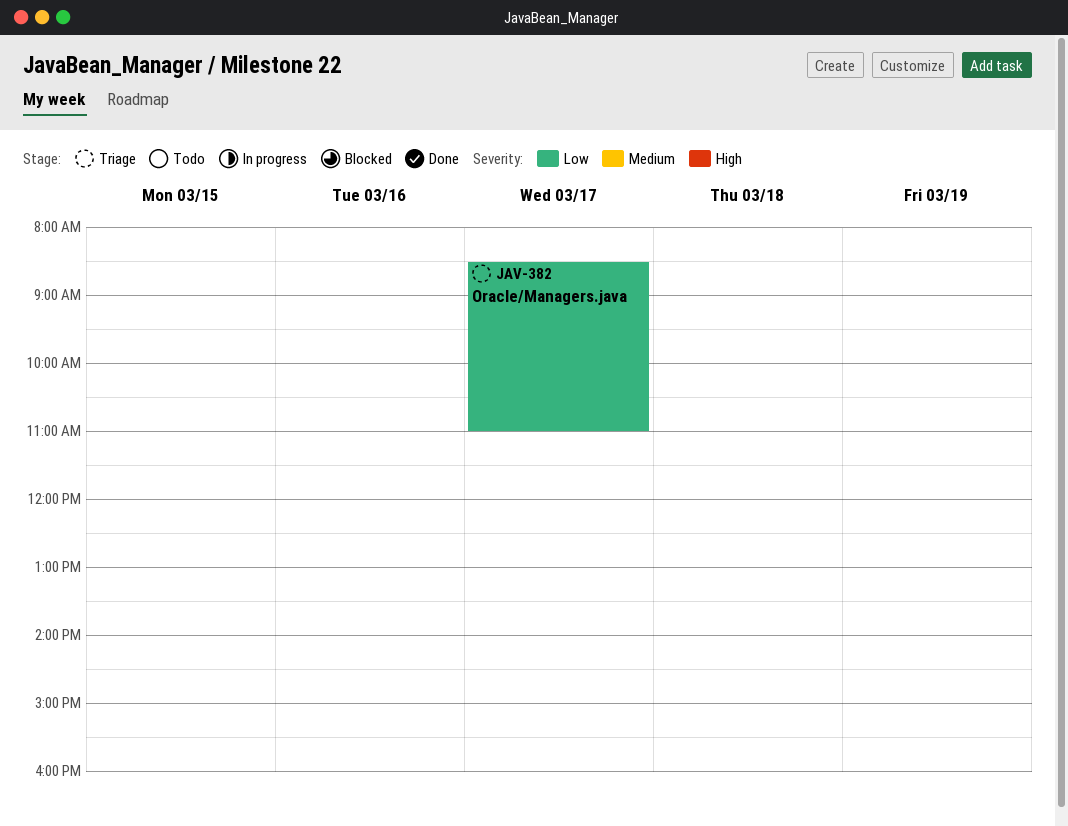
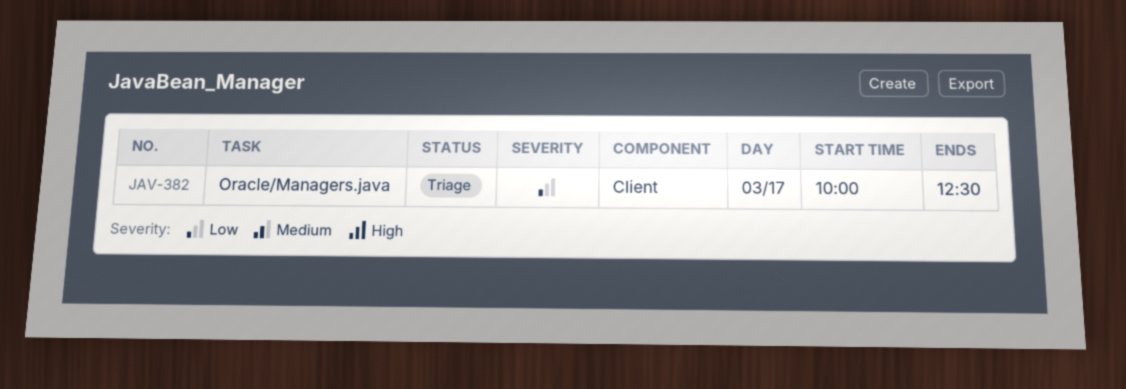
JAV-382, begins: 08:30 -> 10:00
JAV-382, ends: 11:00 -> 12:30

